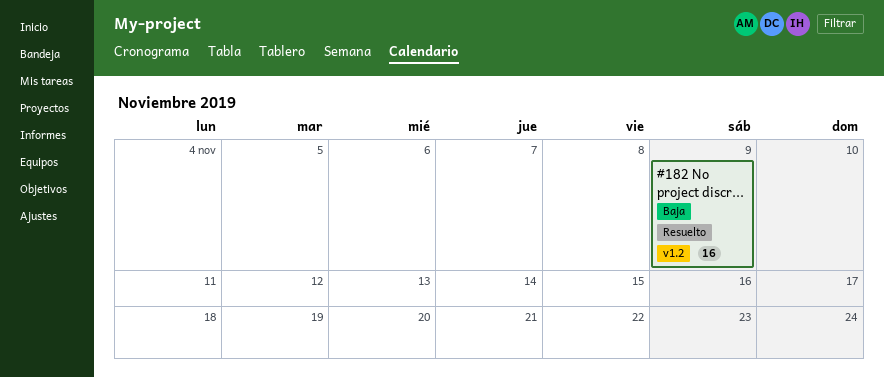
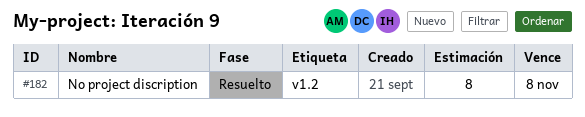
#182, estimate: 16 -> 8
#182, due: Nov 9 -> Nov 8

